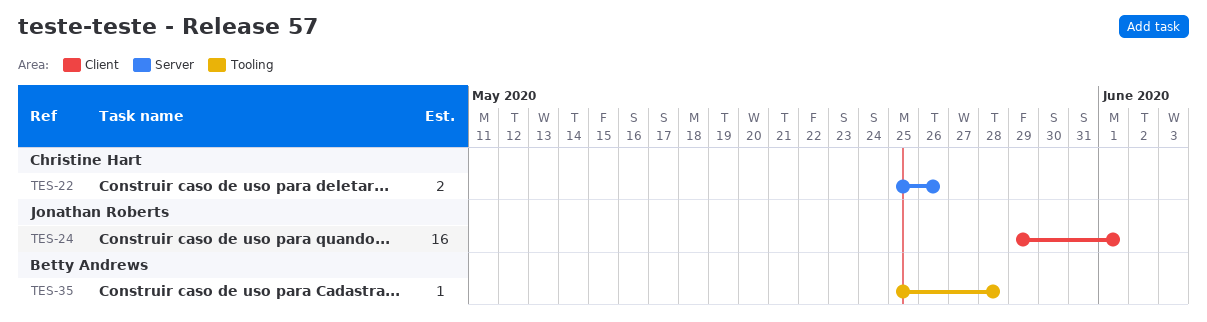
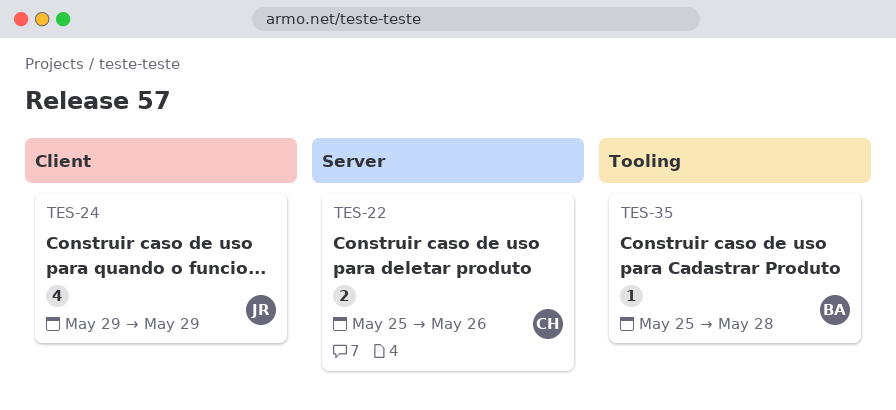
TES-24, estimate: 16 -> 4
TES-24, due: Jun 1 -> May 29

